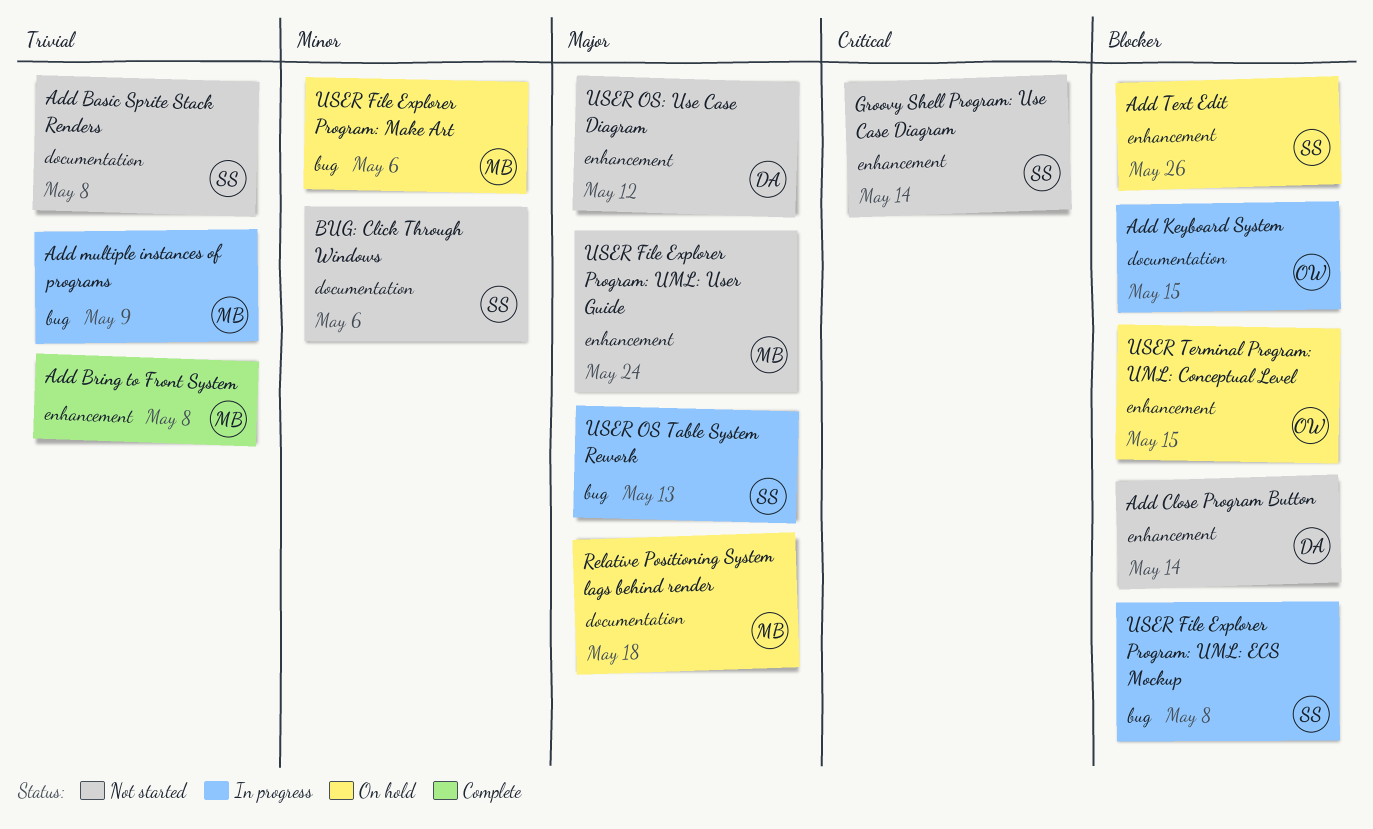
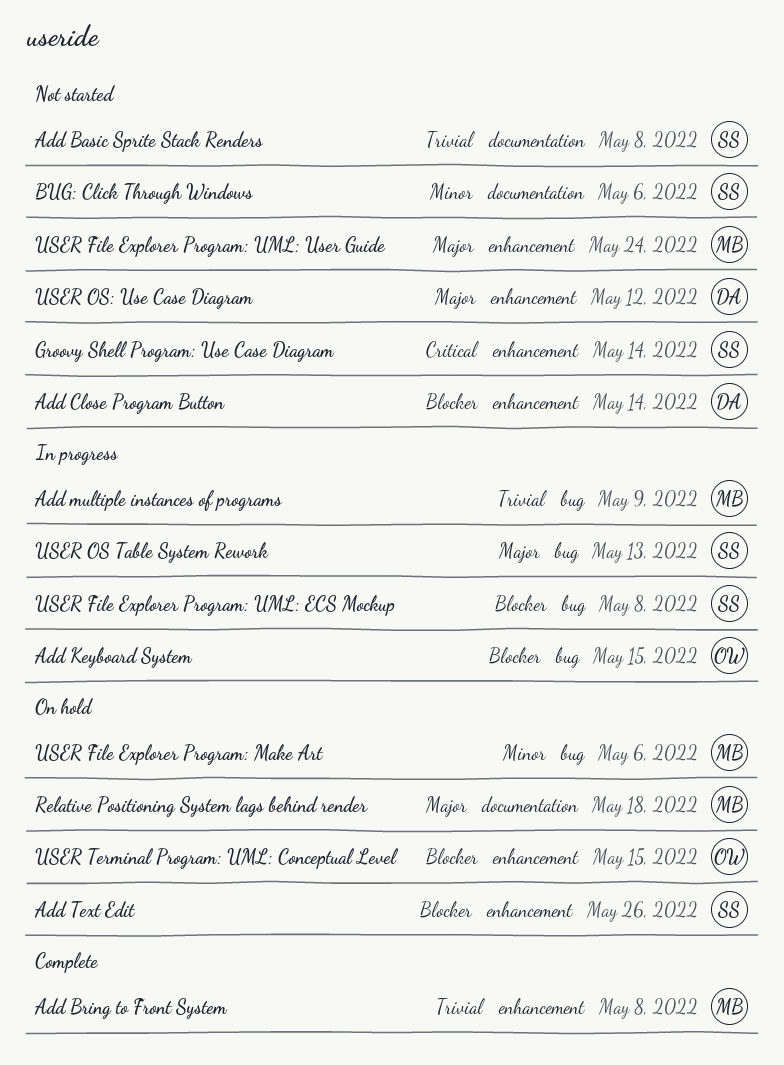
Add Keyboard System, label: documentation -> bug

